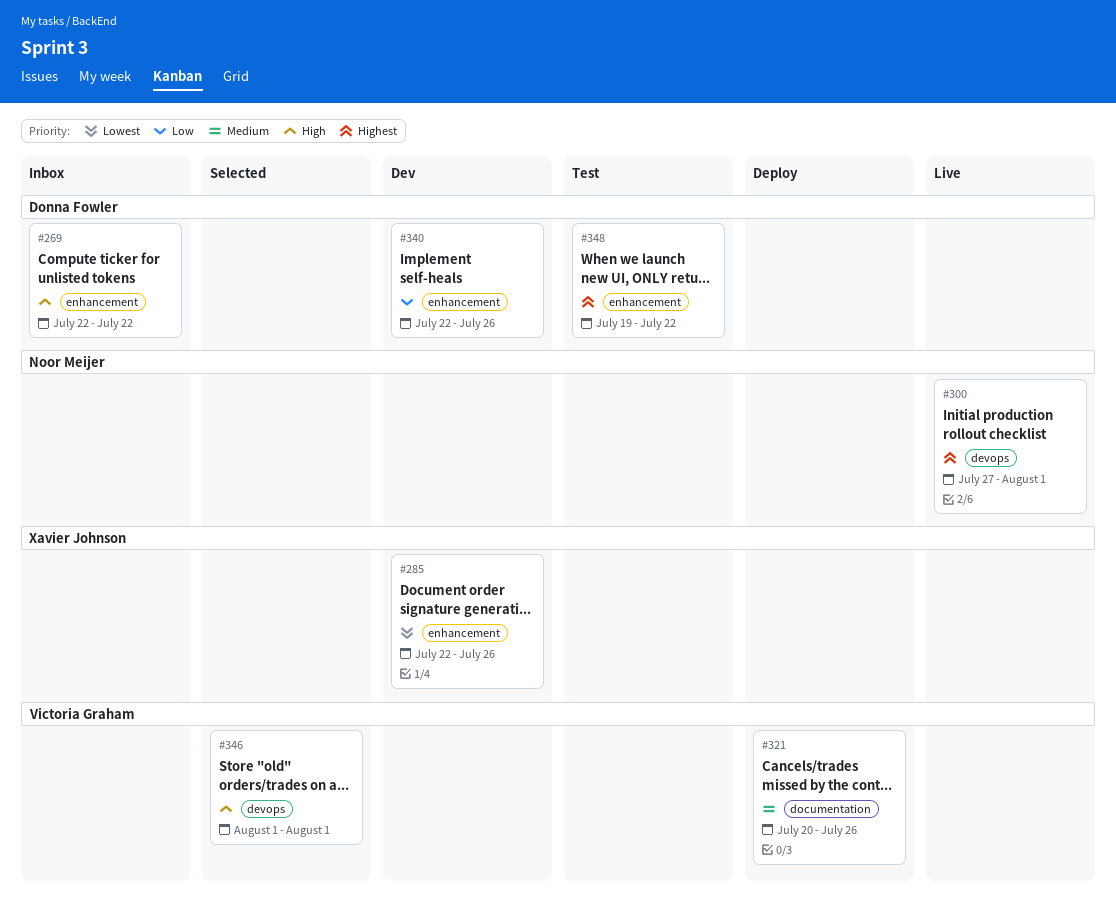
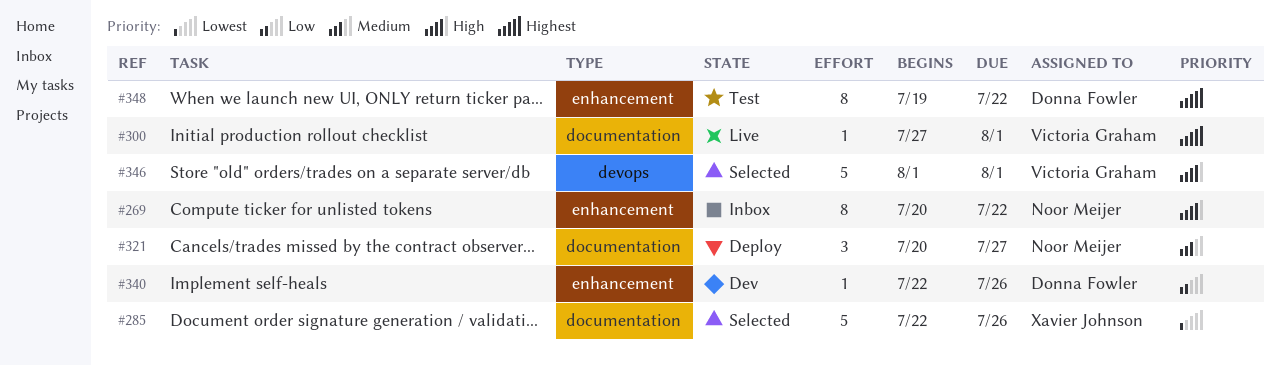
#269, owner: Donna Fowler -> Noor Meijer
#269, start: Jul 22 -> Jul 20
#285, status: Dev -> Selected
#285, label: enhancement -> documentation
#300, owner: Noor Meijer -> Victoria Graham
#300, label: devops -> documentation
#321, owner: Victoria Graham -> Noor Meijer
#321, due: Jul 26 -> Jul 27

